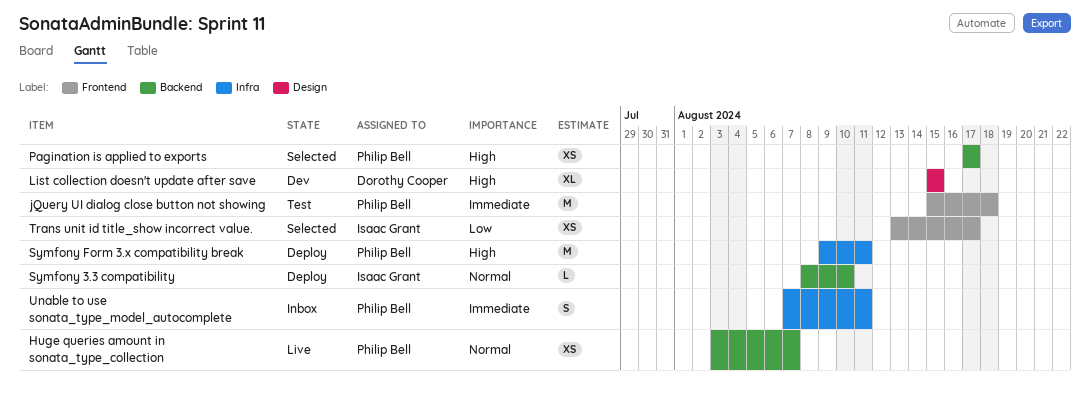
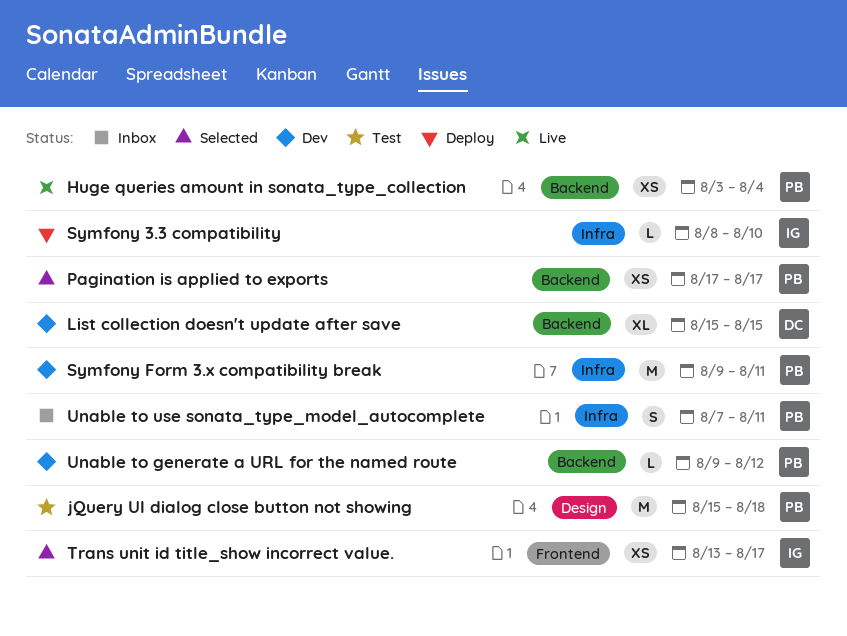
Huge queries amount in sonata_type_collection, due: Aug 7 -> Aug 4
jQuery UI dialog close button not showing, label: Frontend -> Design
List collection doesn't update after save, label: Design -> Backend
Symfony 3.3 compatibility, label: Backend -> Infra
Symfony Form 3.x compatibility break, status: Deploy -> Dev
Unable to generate a URL for the named route: none -> present

